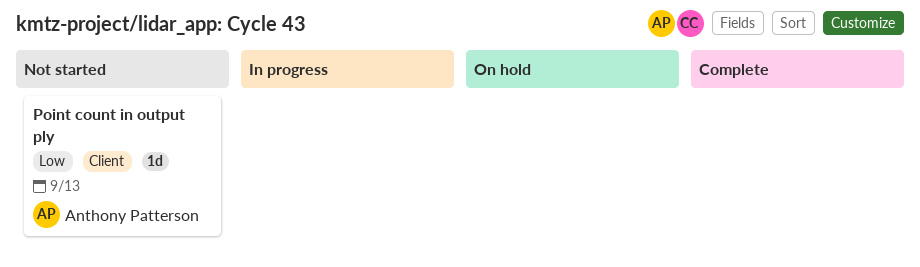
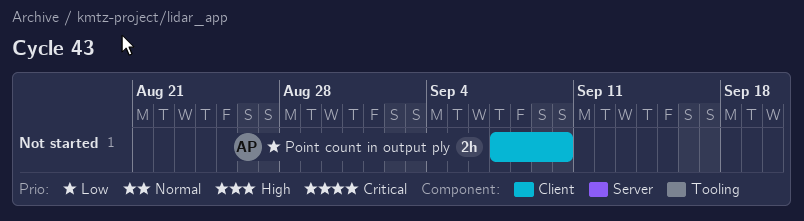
Point count in output ply, estimate: 1d -> 2h
Point count in output ply, due: Sep 13 -> Sep 10

